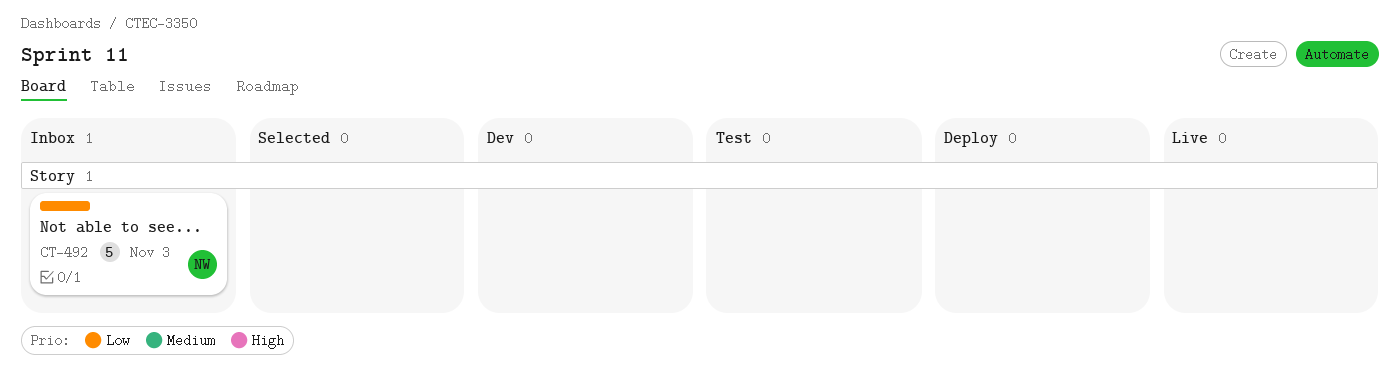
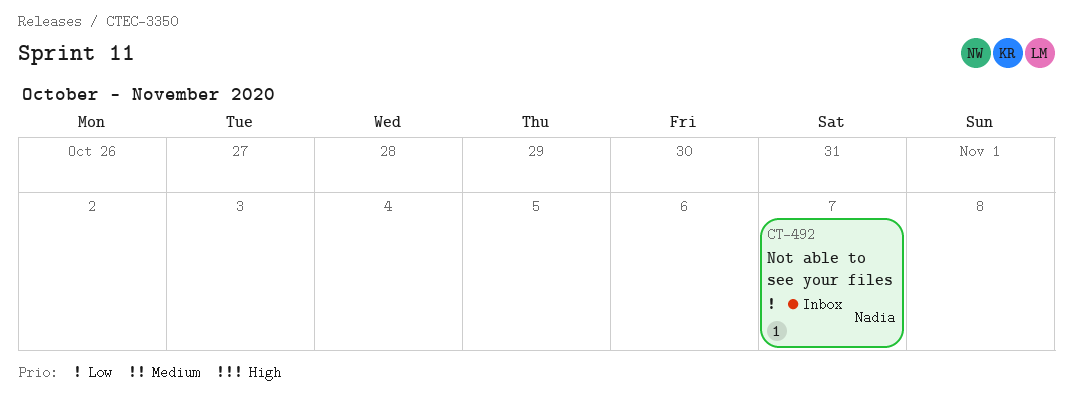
CT-492, estimate: 5 -> 1
CT-492, due: Nov 3 -> Nov 7

